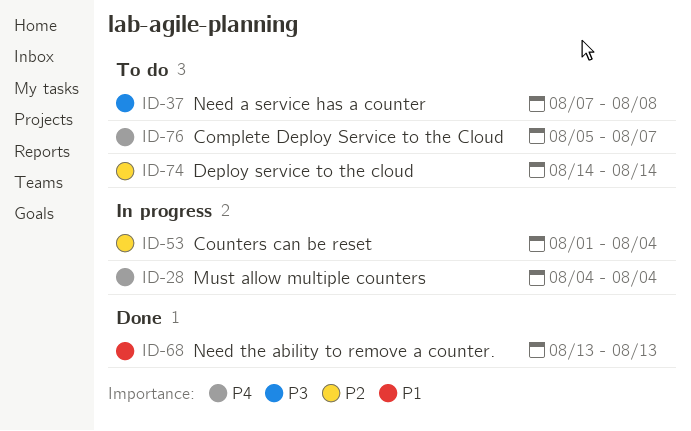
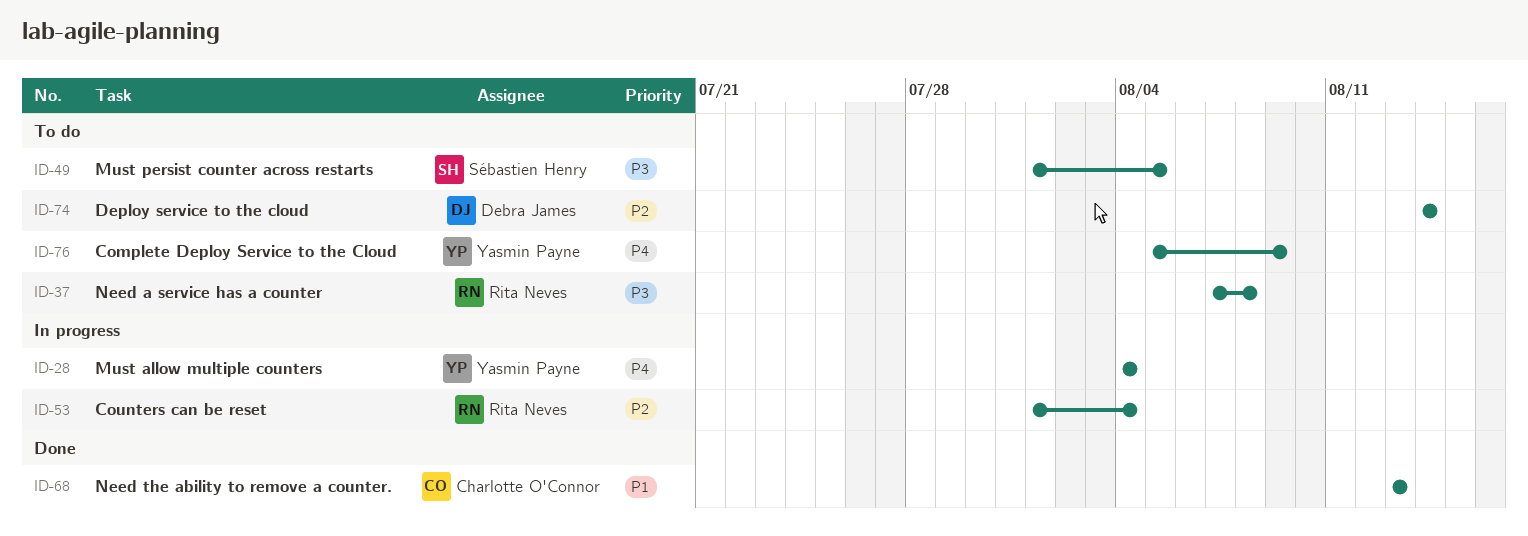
ID-49: none -> present
ID-76, due: Aug 7 -> Aug 9

